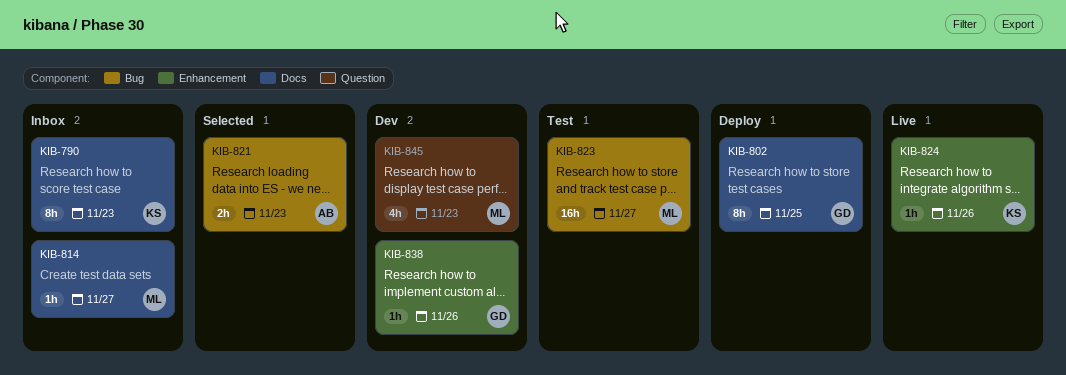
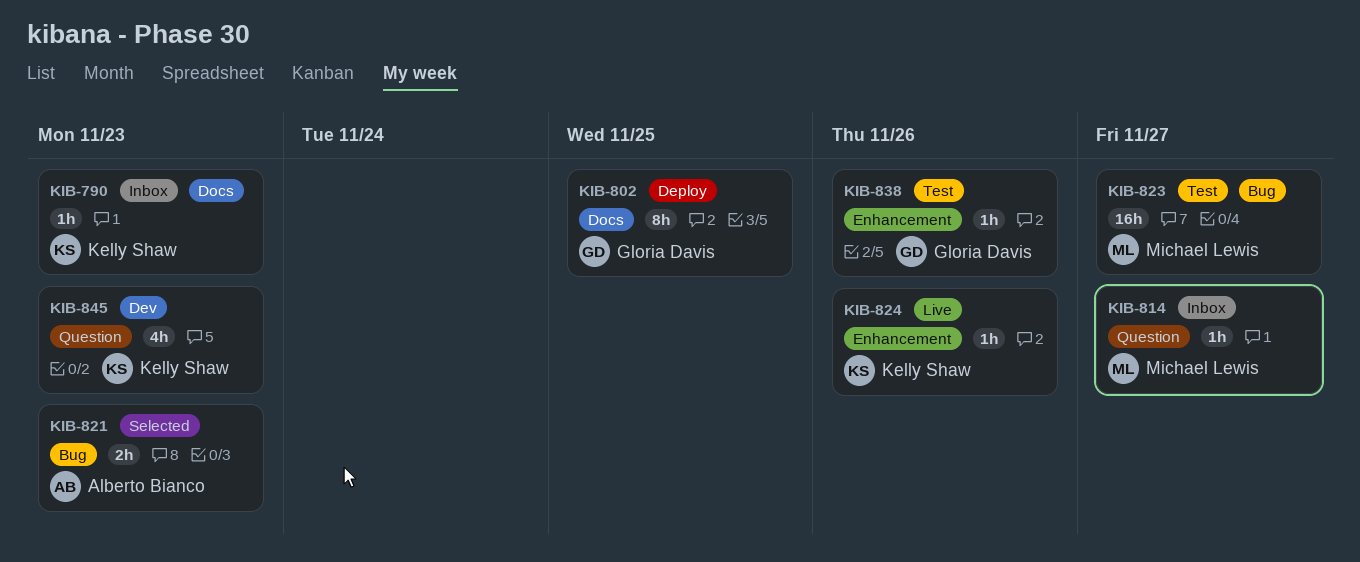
KIB-790, estimate: 8h -> 1h
KIB-814, label: Docs -> Question
KIB-838, status: Dev -> Test
KIB-845, owner: Michael Lewis -> Kelly Shaw

